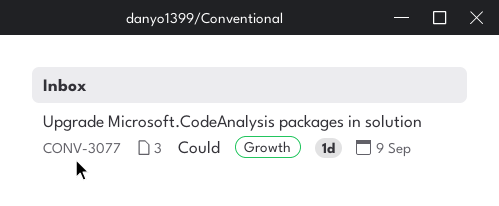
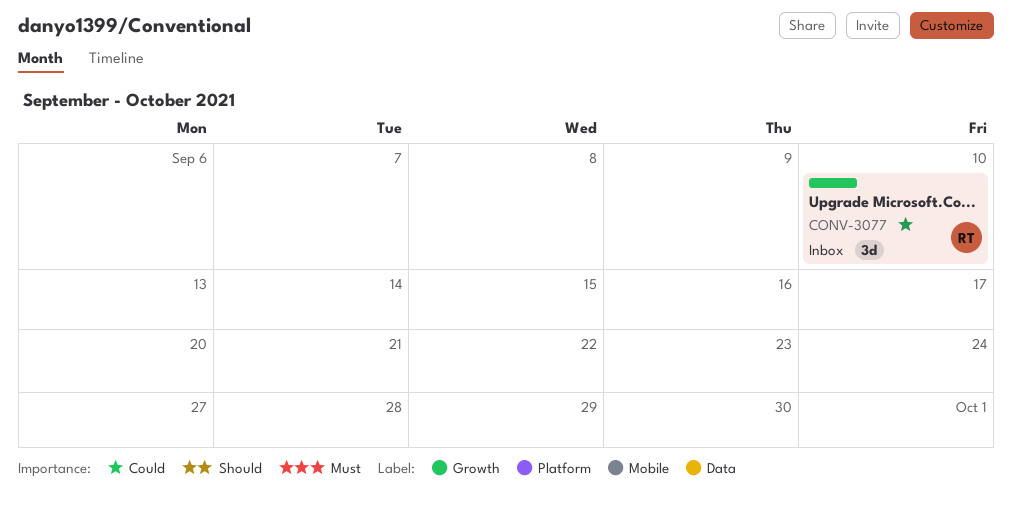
CONV-3077, estimate: 1d -> 3d
CONV-3077, due: Sep 9 -> Sep 10

